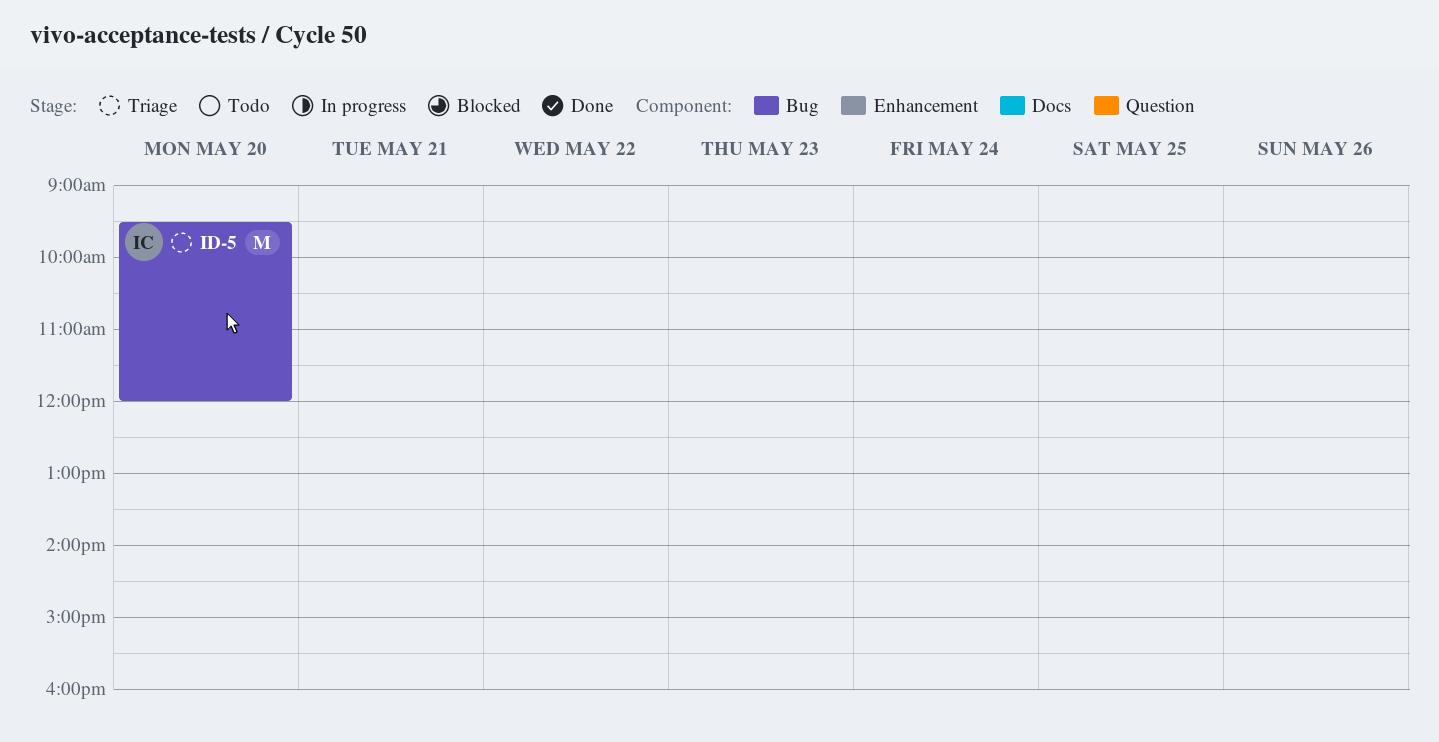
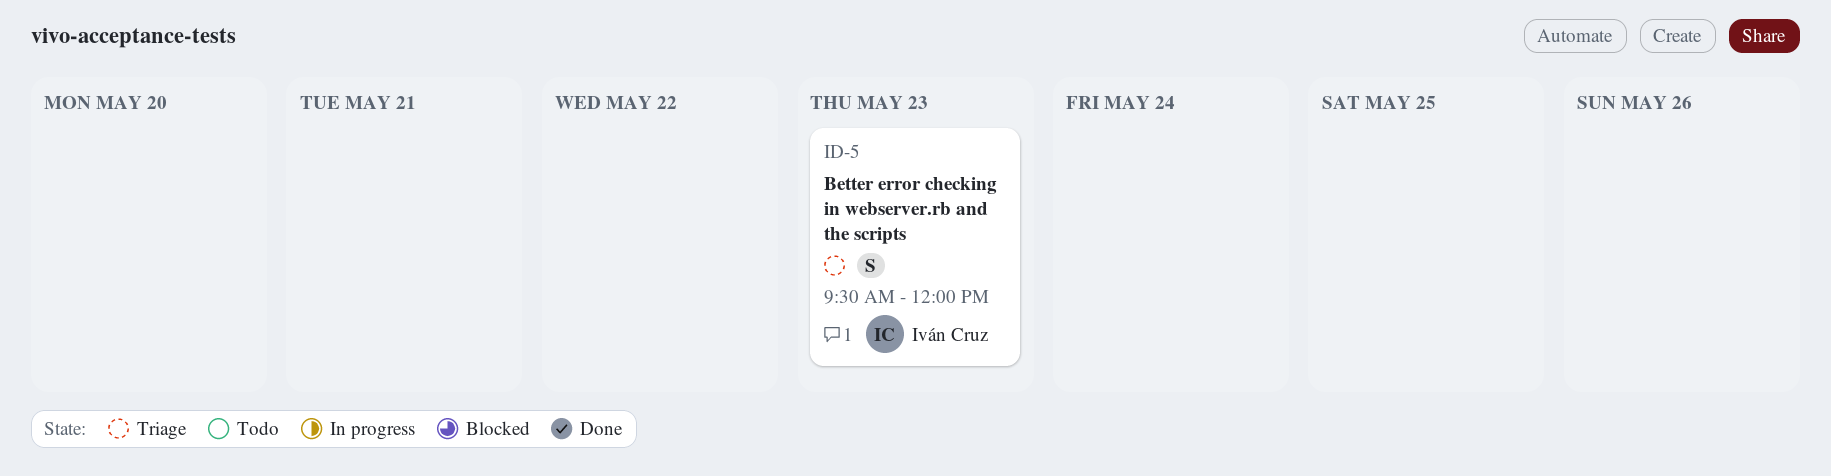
ID-5, estimate: M -> S
ID-5, day: May 20 -> May 23

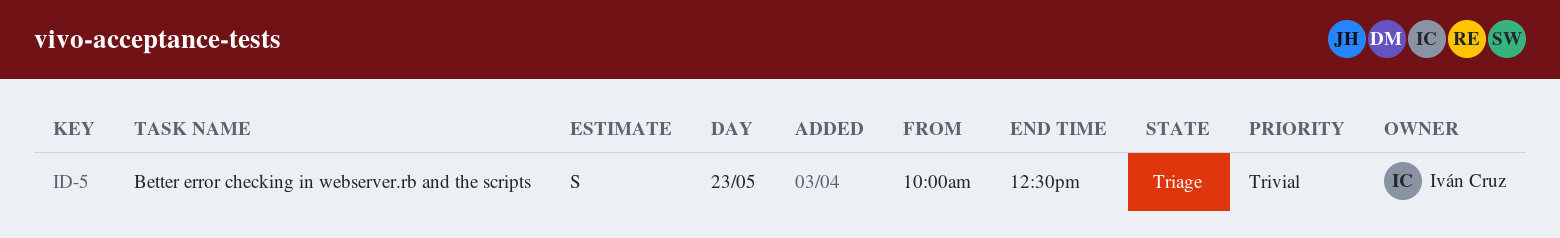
ID-5, begins: 09:30 -> 10:00
ID-5, ends: 12:00 -> 12:30

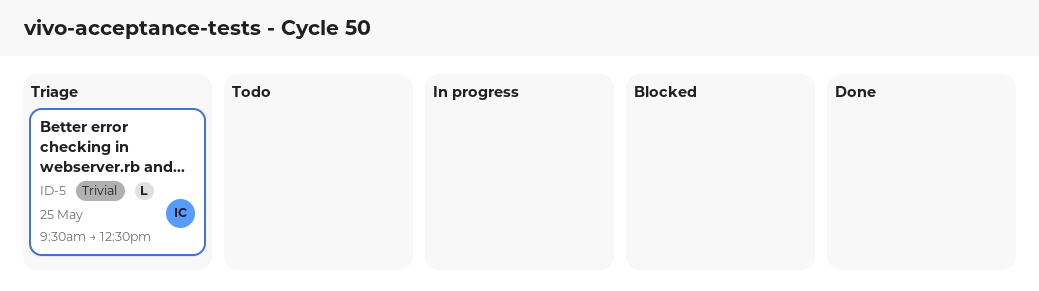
ID-5, estimate: S -> L
ID-5, day: May 23 -> May 25
ID-5, begins: 10:00 -> 09:30

